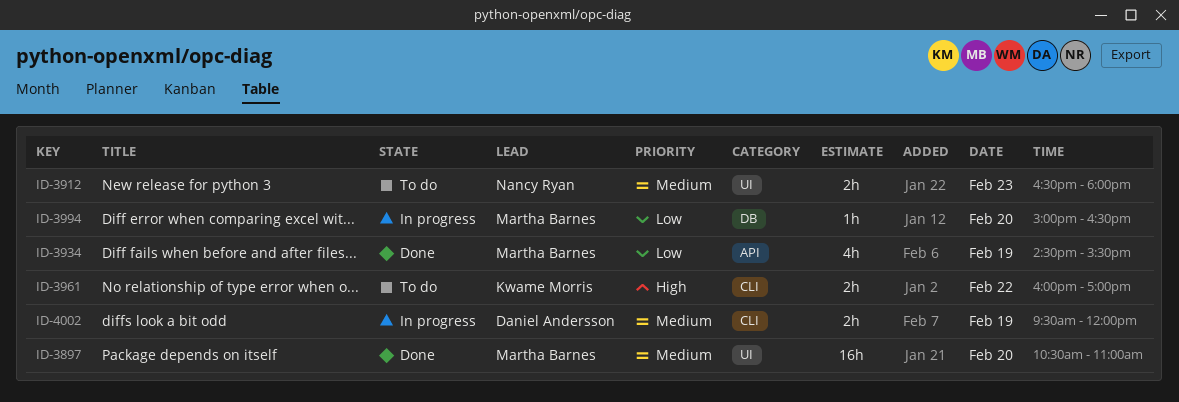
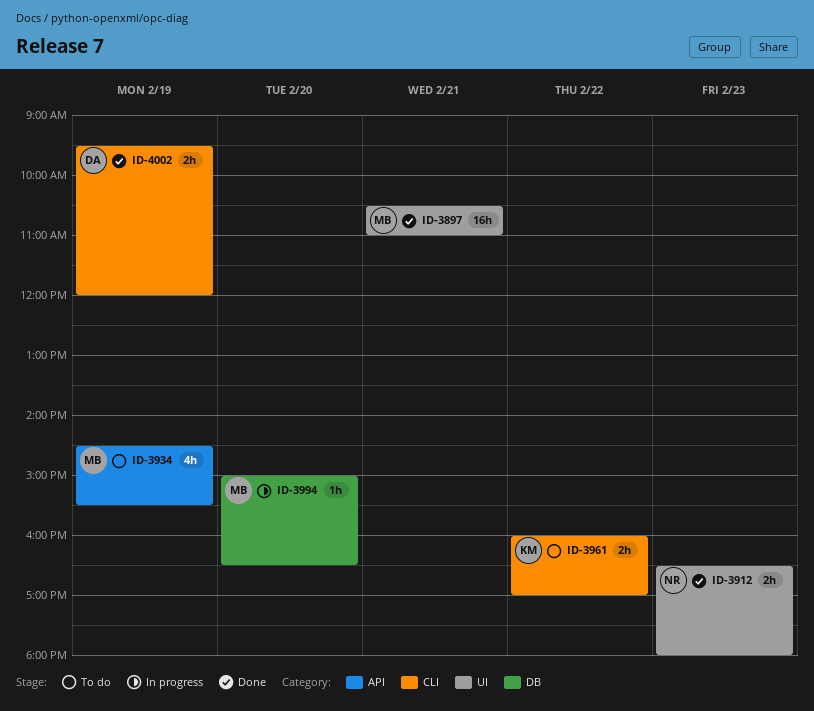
ID-3897, day: Feb 20 -> Feb 21
ID-3912, status: To do -> Done
ID-3934, status: Done -> To do
ID-4002, status: In progress -> Done

